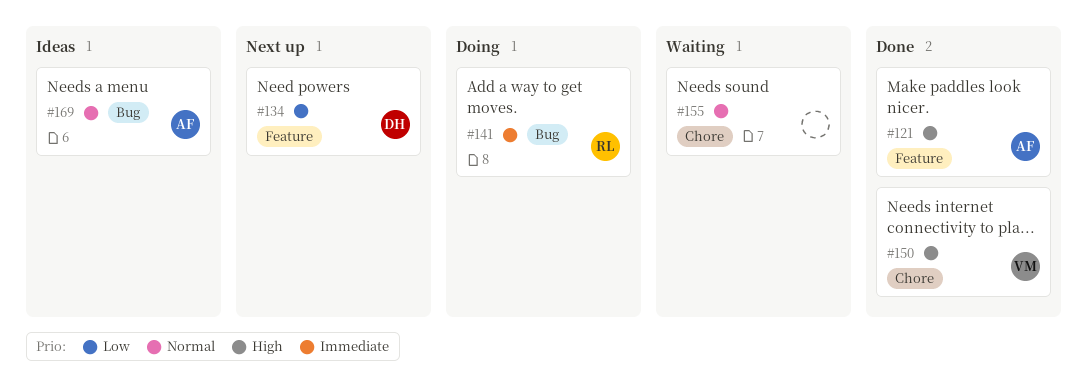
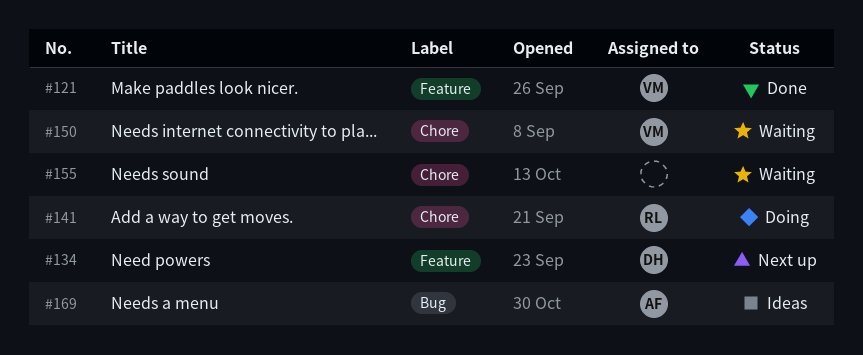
#121, owner: AF -> VM
#141, label: Bug -> Chore
#150, status: Done -> Waiting

